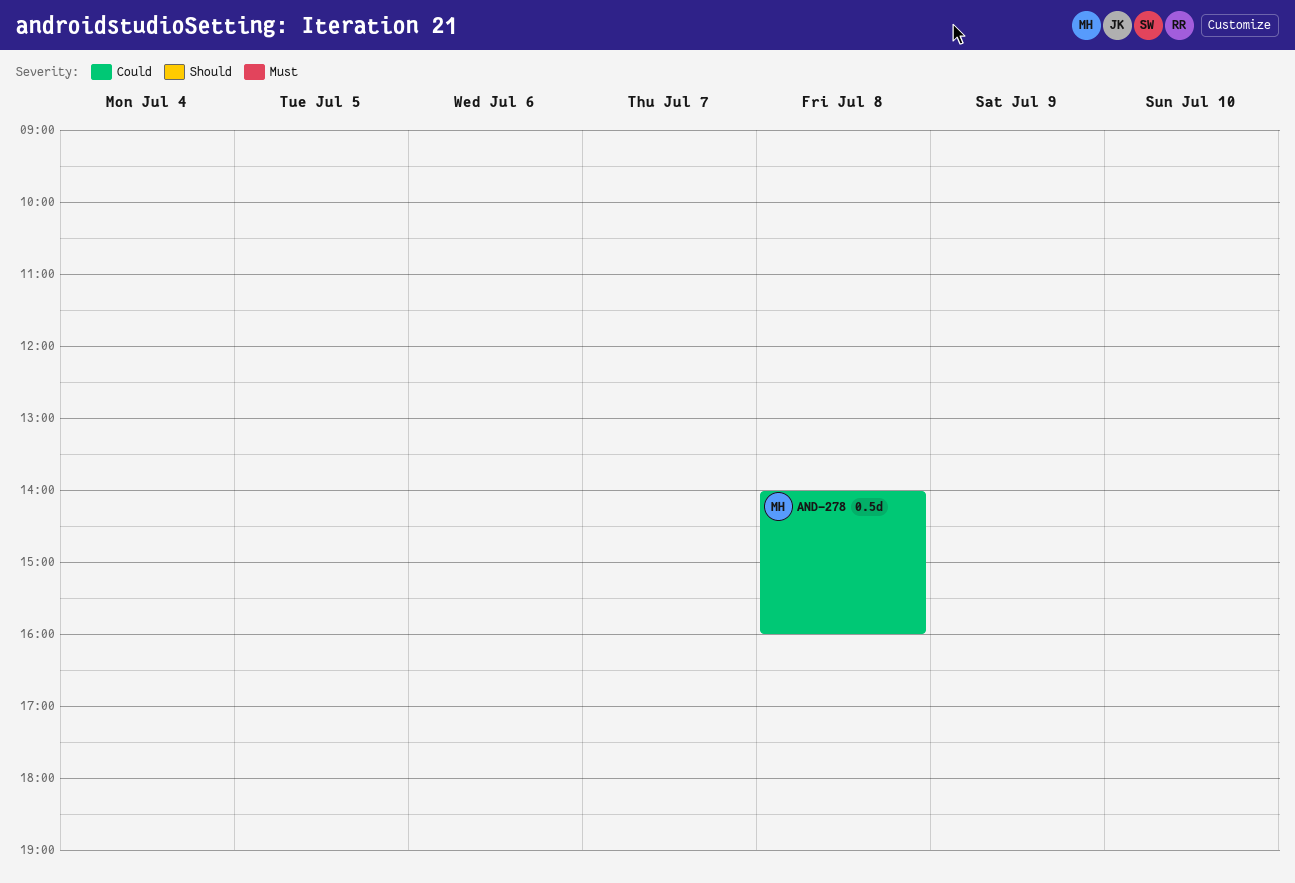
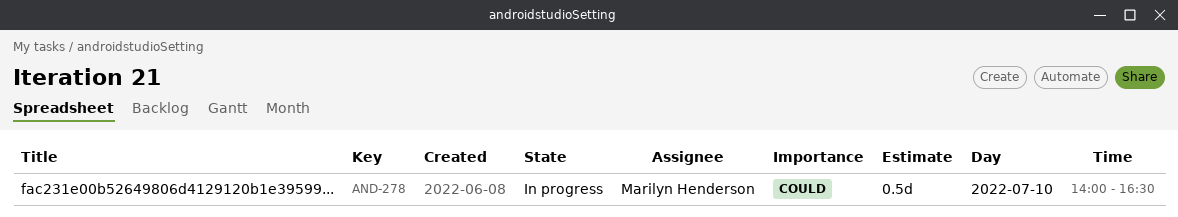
AND-278, day: Jul 8 -> Jul 10
AND-278, ends: 16:00 -> 16:30

